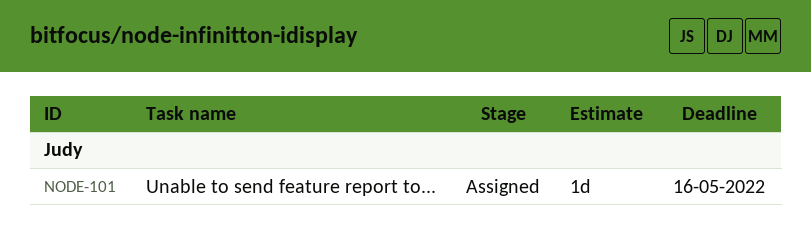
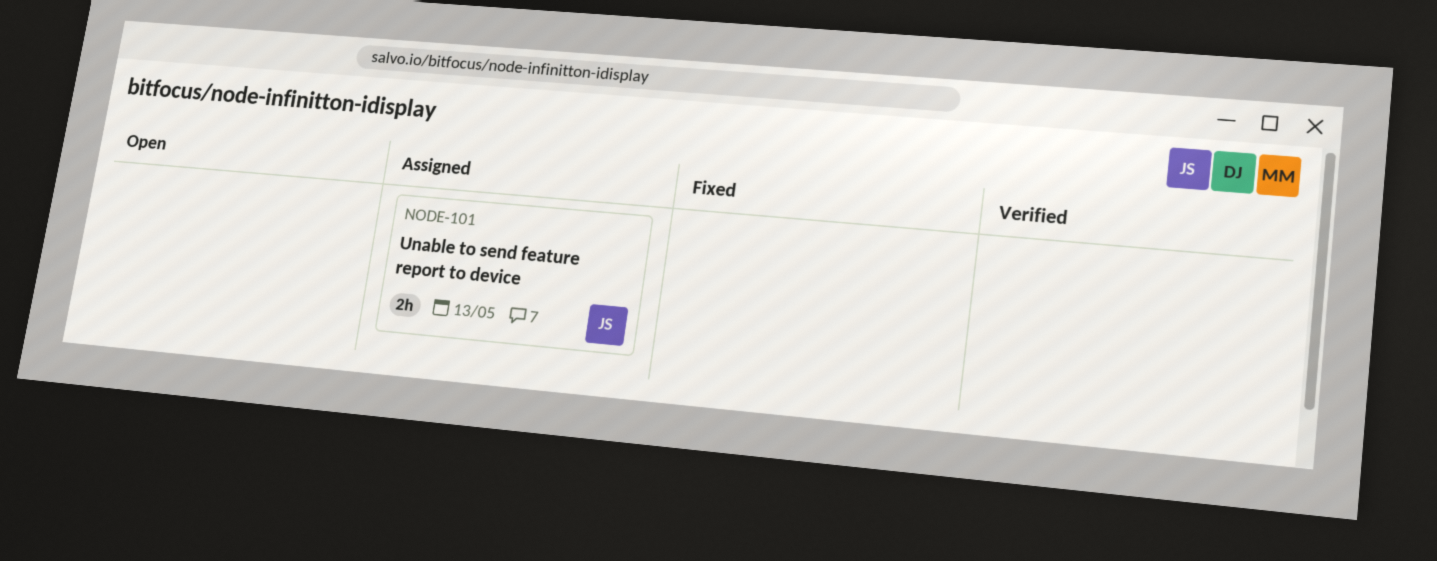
NODE-101, estimate: 1d -> 2h
NODE-101, due: May 16 -> May 13

